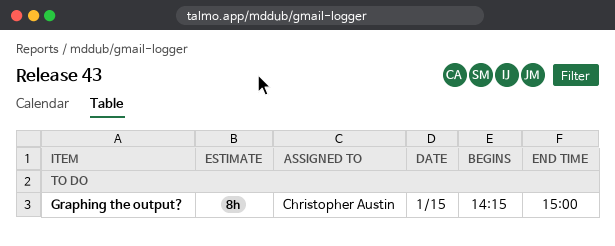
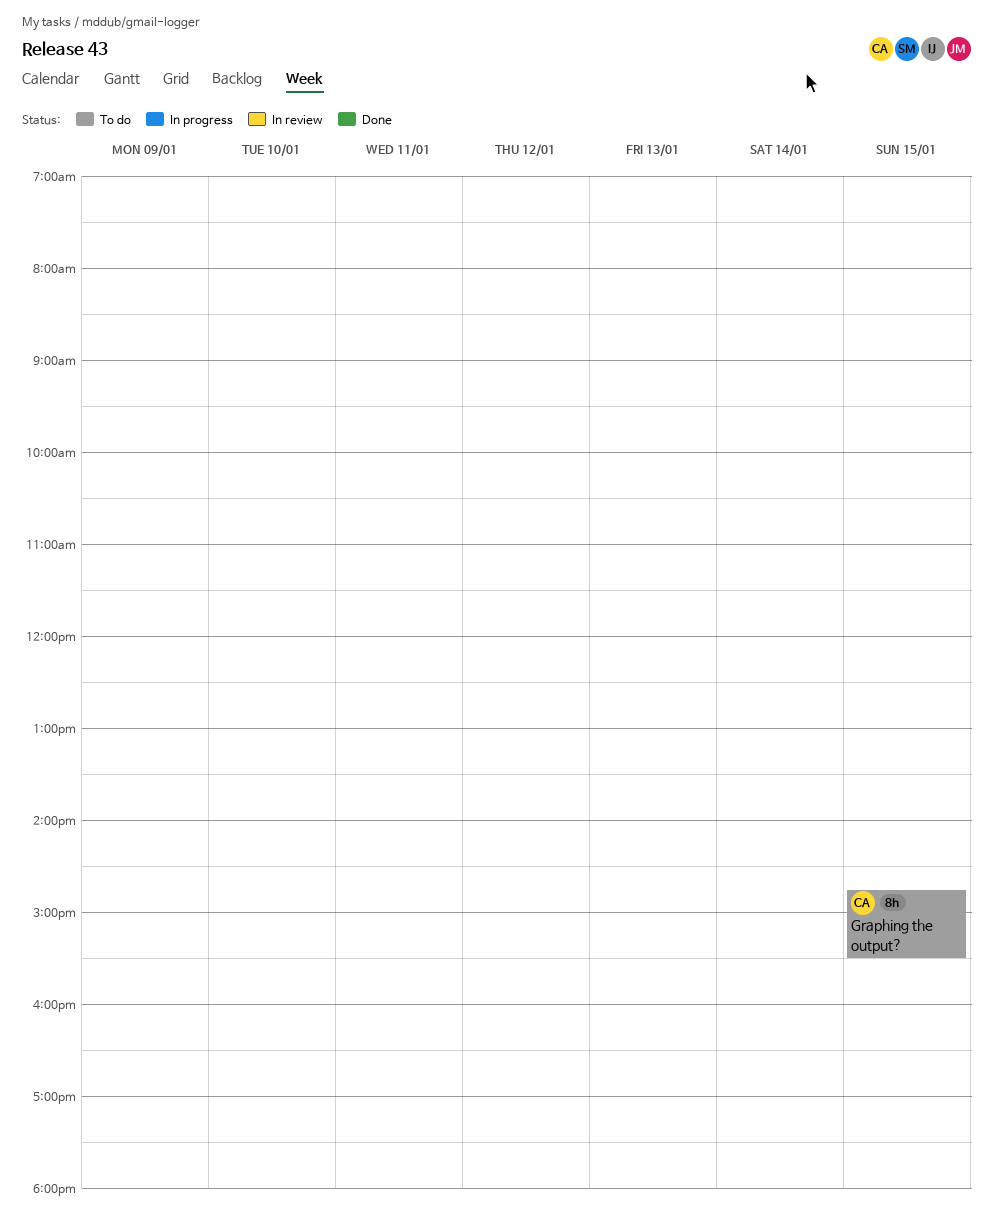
Graphing the output?, begins: 14:15 -> 14:45
Graphing the output?, ends: 15:00 -> 15:30

